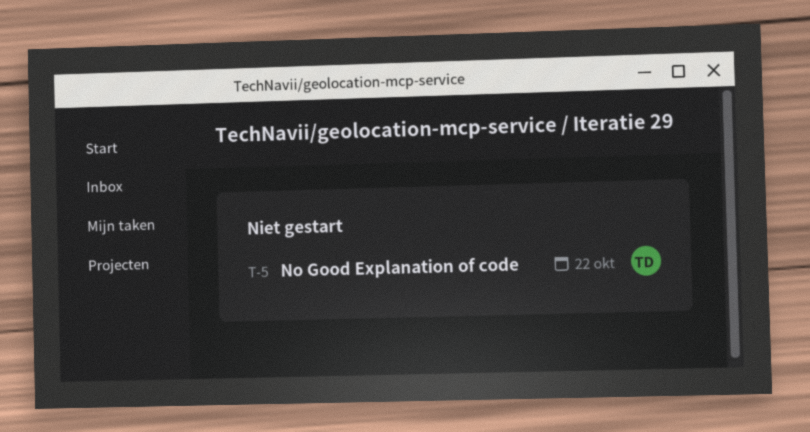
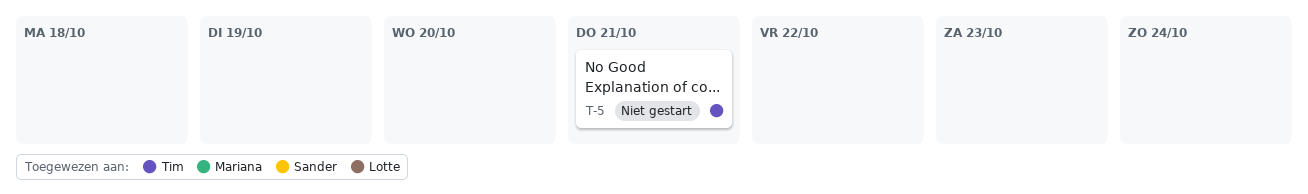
T-5, due: Oct 22 -> Oct 21

